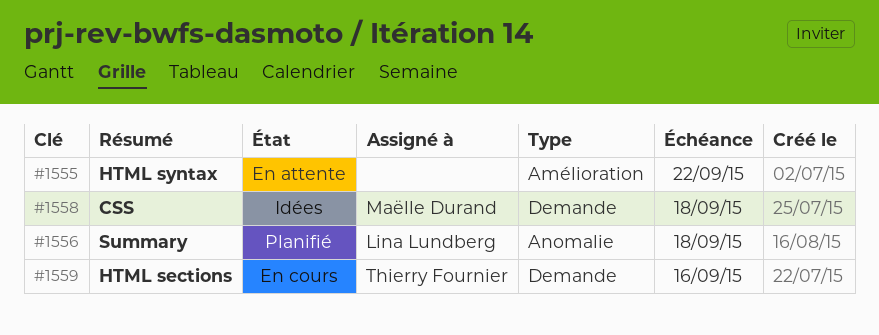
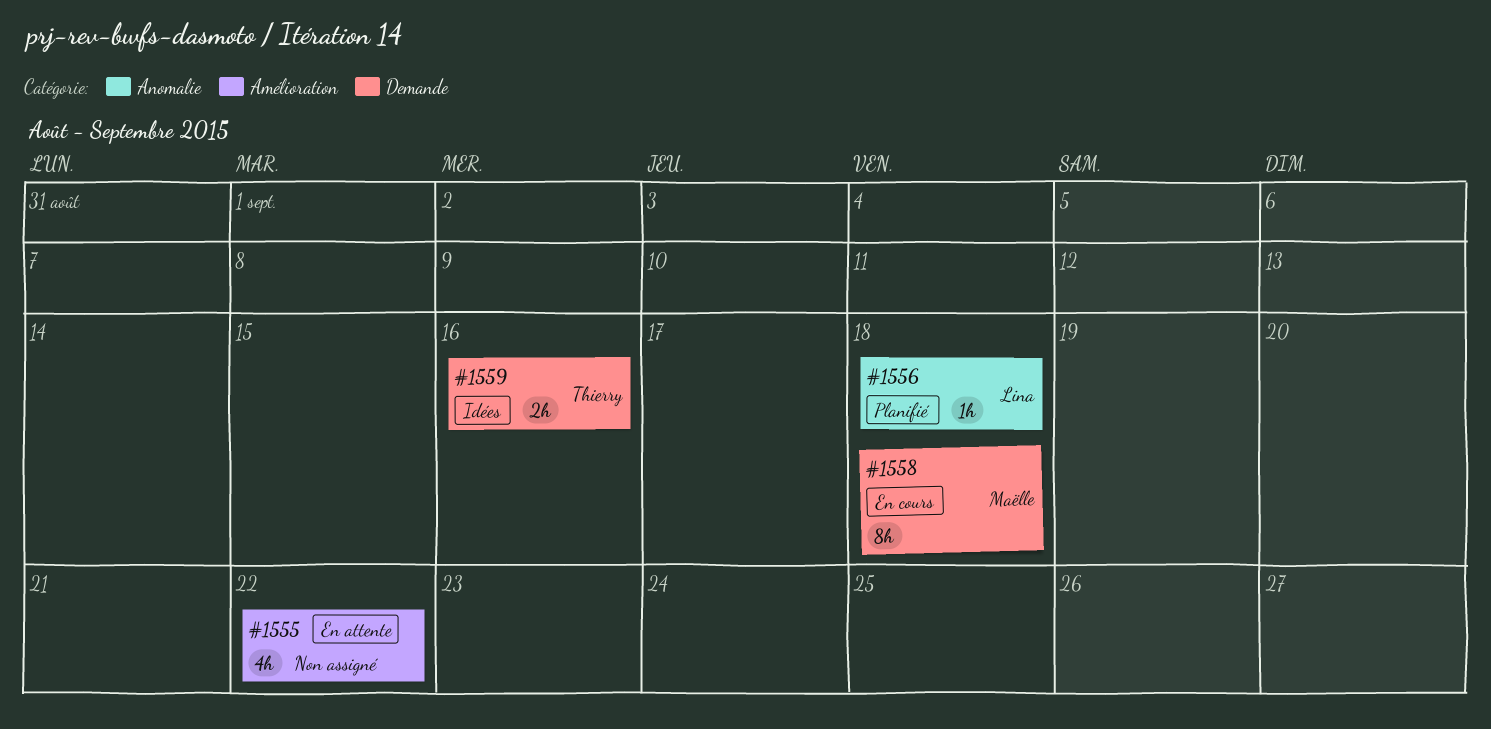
#1558, status: Idées -> En cours
#1559, status: En cours -> Idées

